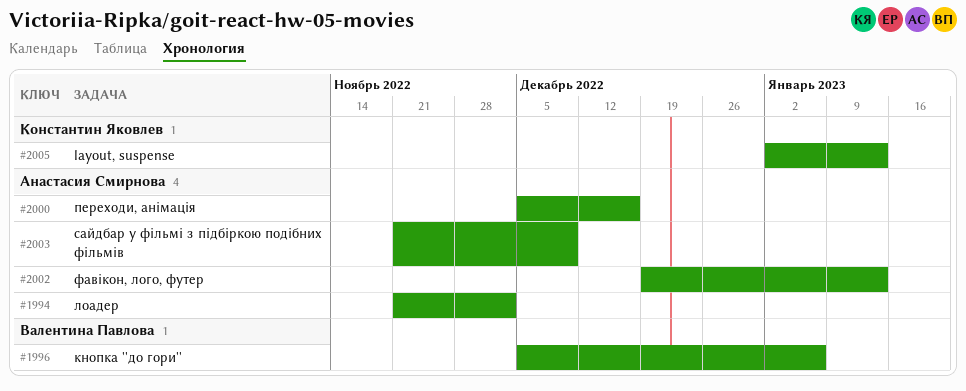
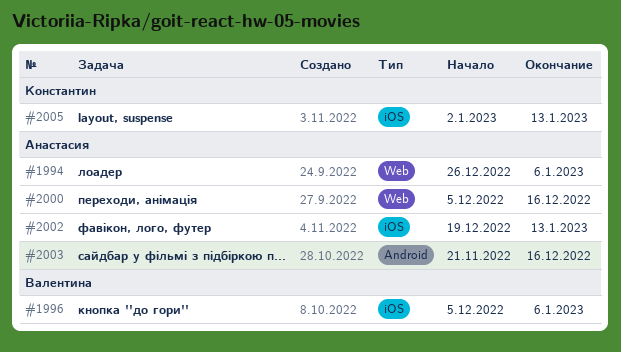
#1994, start: Nov 21 -> Dec 26
#1994, due: Dec 2 -> Jan 6
#2003, due: Dec 9 -> Dec 16

